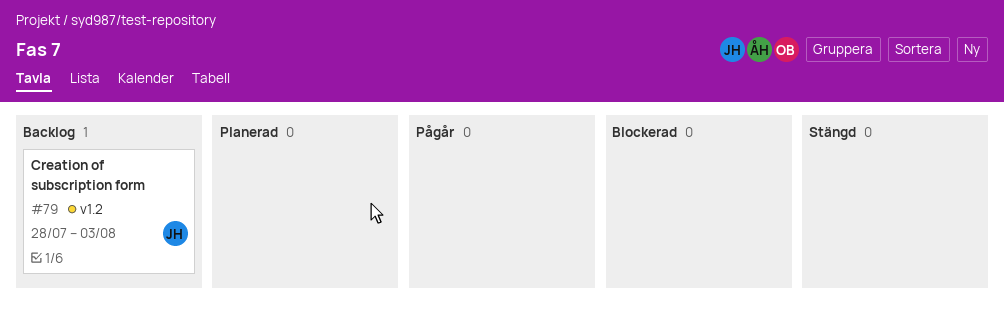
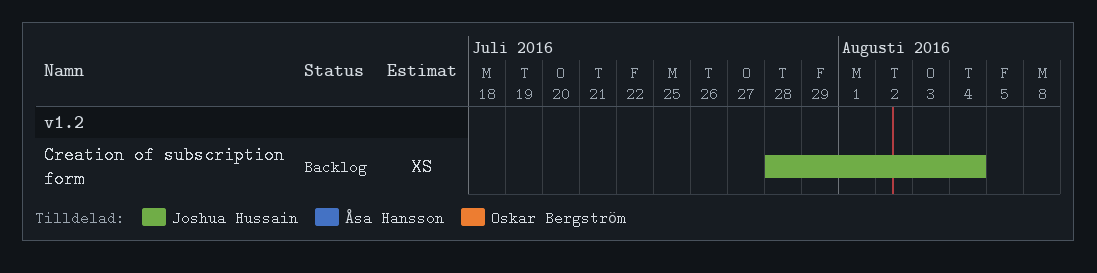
Creation of subscription form, due: Aug 3 -> Aug 4

